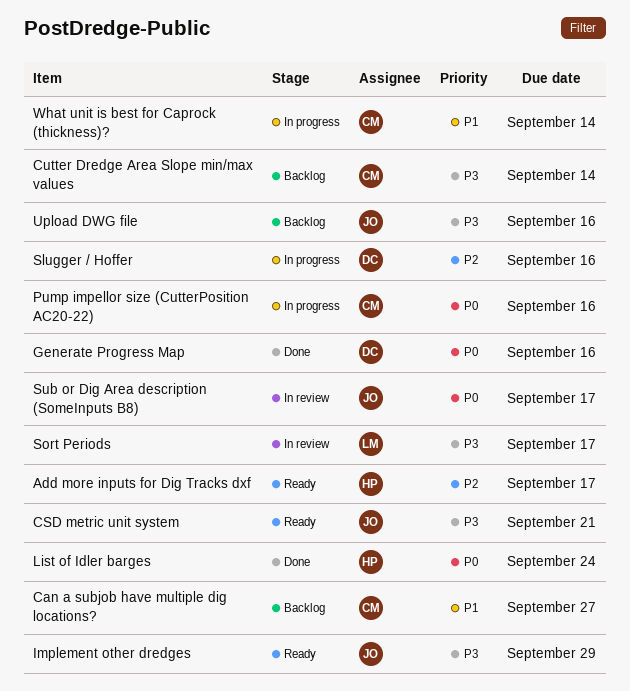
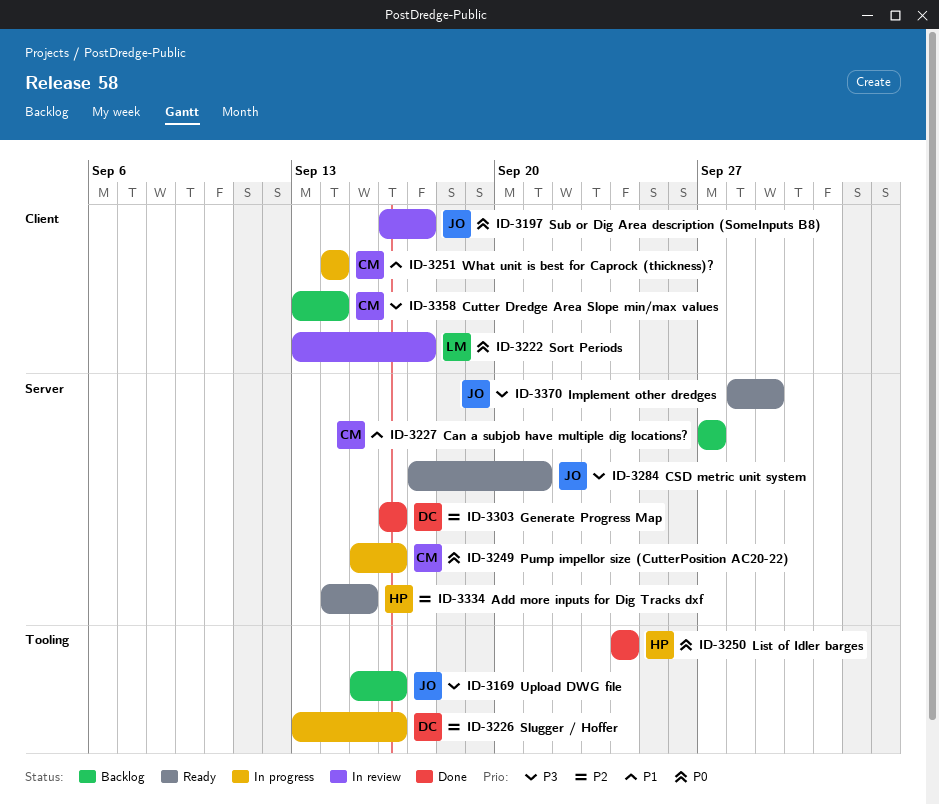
Add more inputs for Dig Tracks dxf, due: Sep 17 -> Sep 15
Generate Progress Map, priority: P0 -> P2
Sort Periods, priority: P3 -> P0

